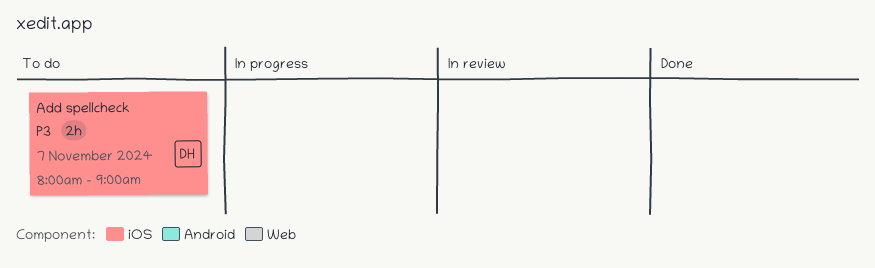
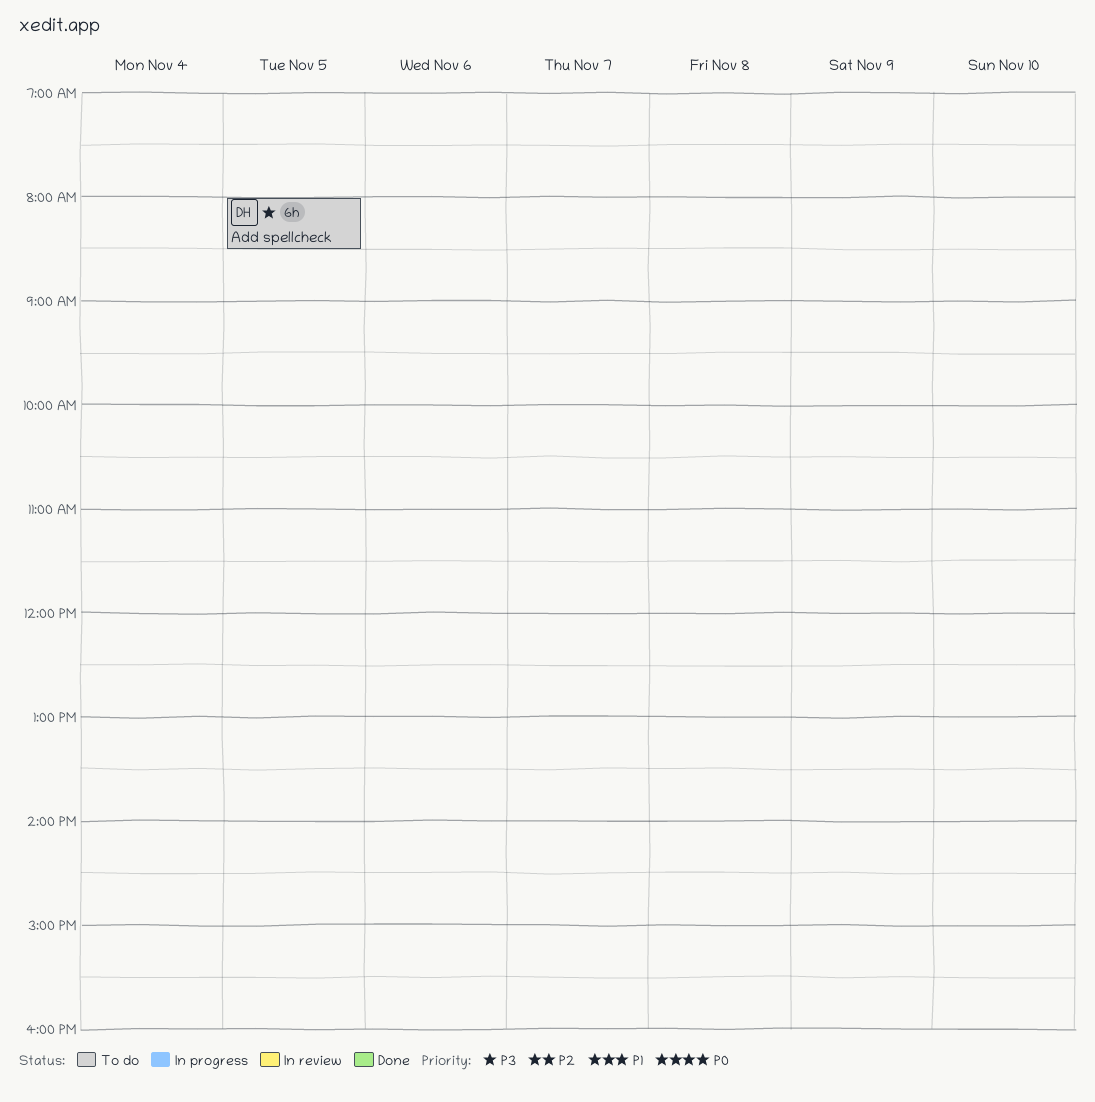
Add spellcheck, estimate: 2h -> 6h
Add spellcheck, day: Nov 7 -> Nov 5
Add spellcheck, ends: 09:00 -> 08:30

